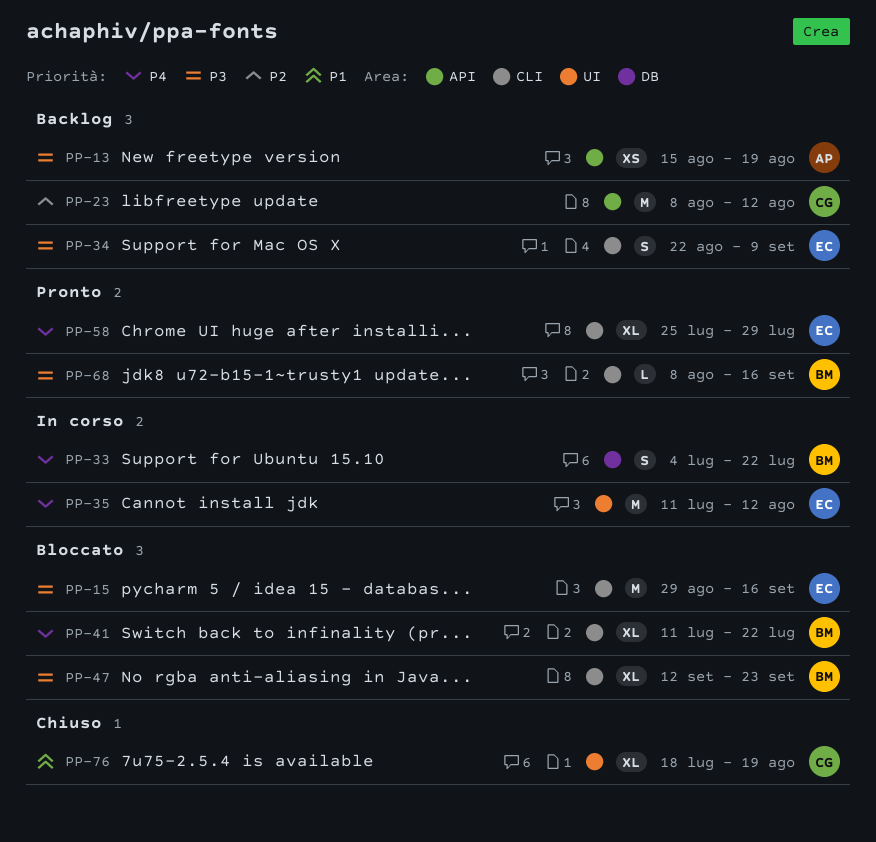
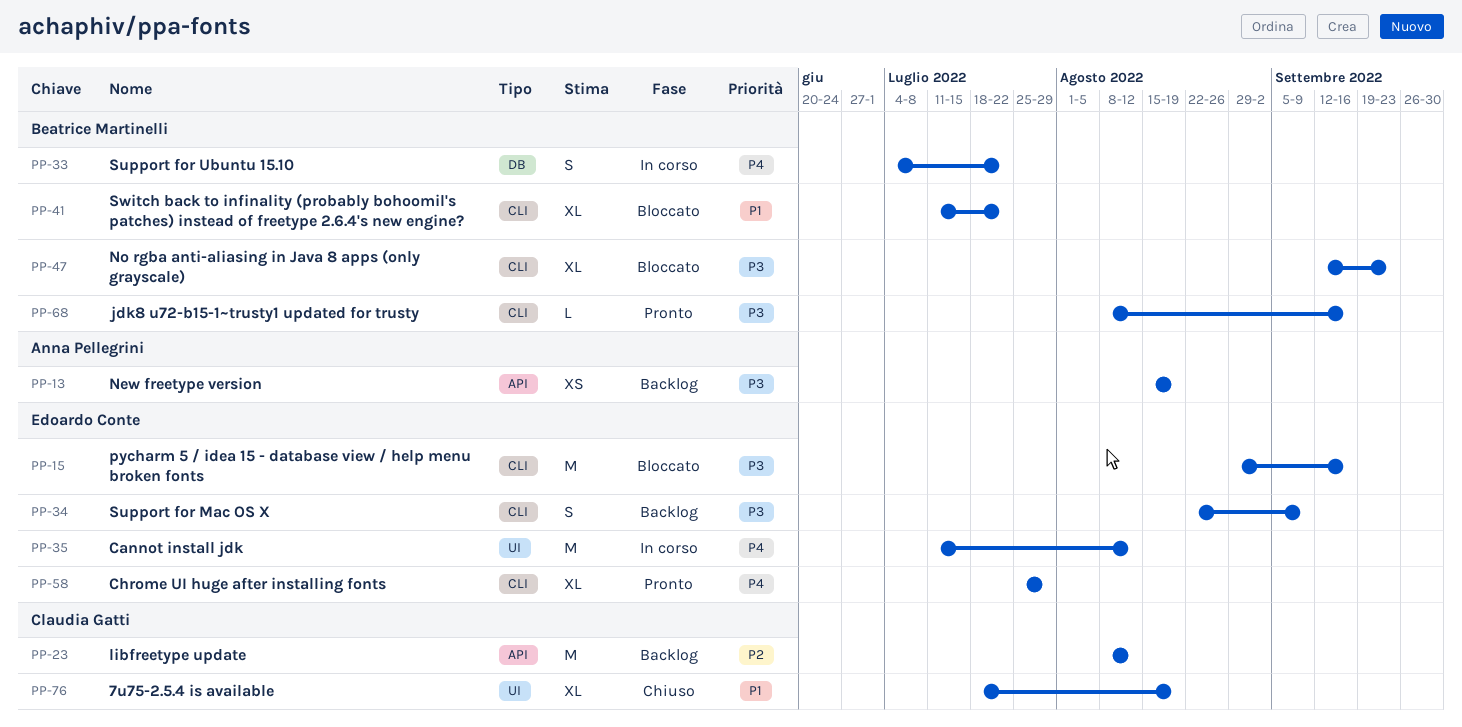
PP-41, priority: P4 -> P1

